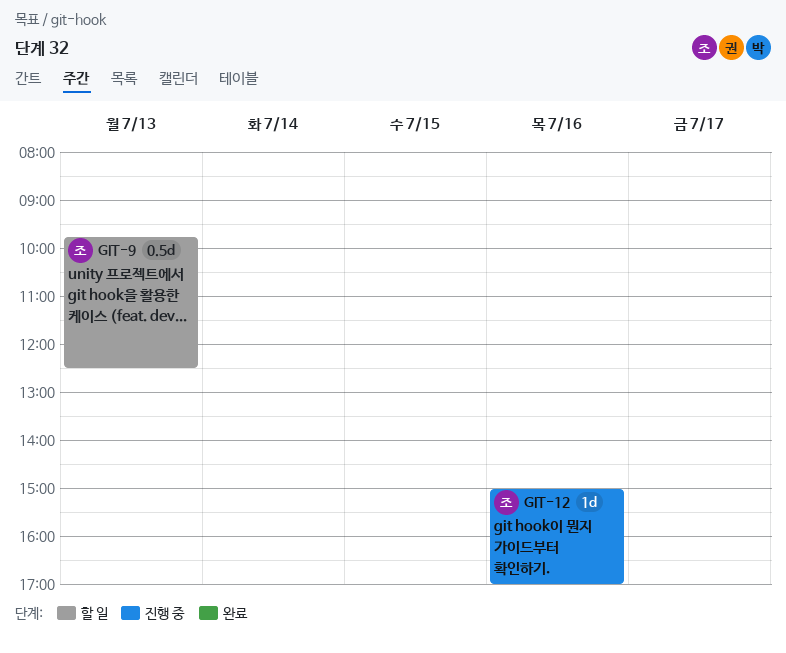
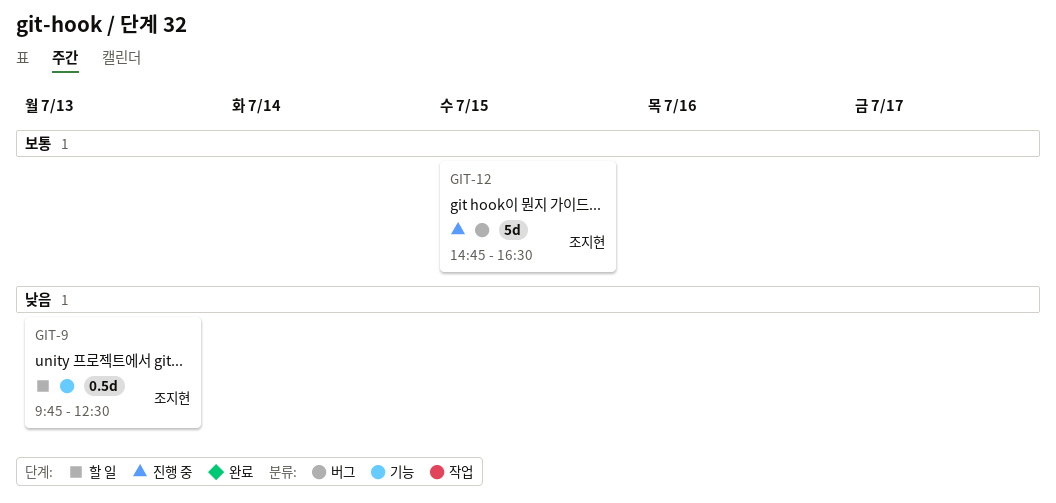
GIT-12, estimate: 1d -> 5d
GIT-12, day: Jul 16 -> Jul 15
GIT-12, begins: 15:00 -> 14:45
GIT-12, ends: 17:00 -> 16:30

